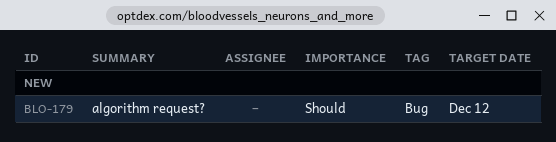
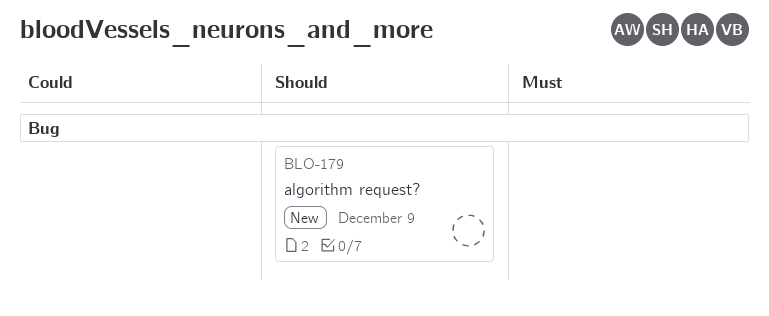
BLO-179, due: Dec 12 -> Dec 9

